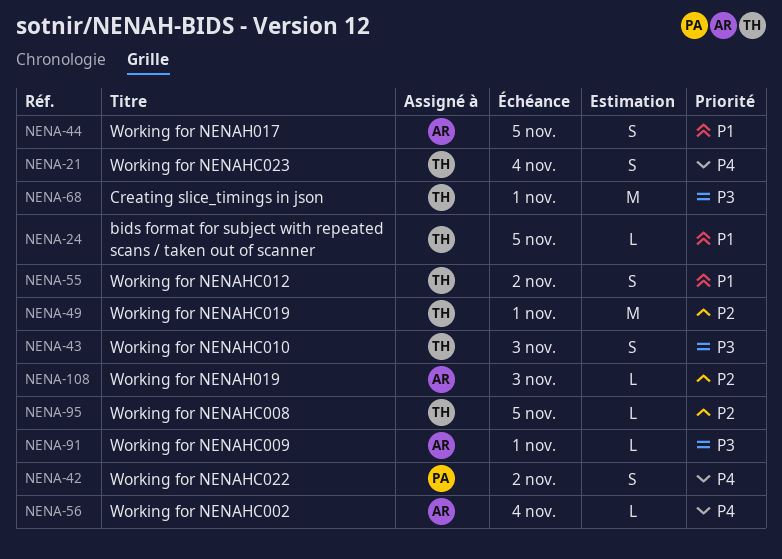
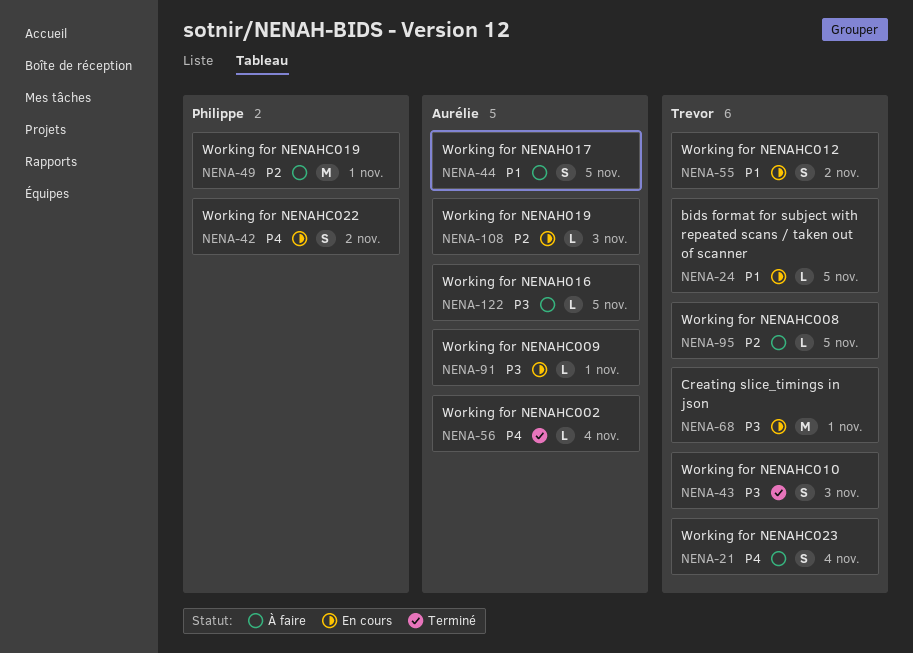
NENA-49, owner: Trevor -> Philippe
NENA-122: none -> present

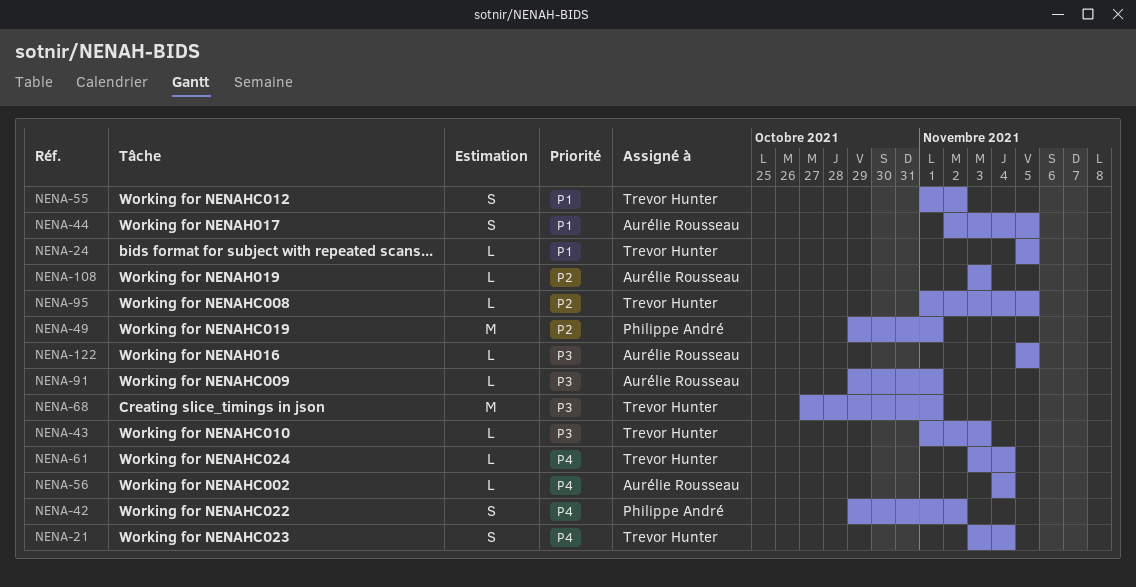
NENA-43, estimate: S -> L
NENA-61: none -> present

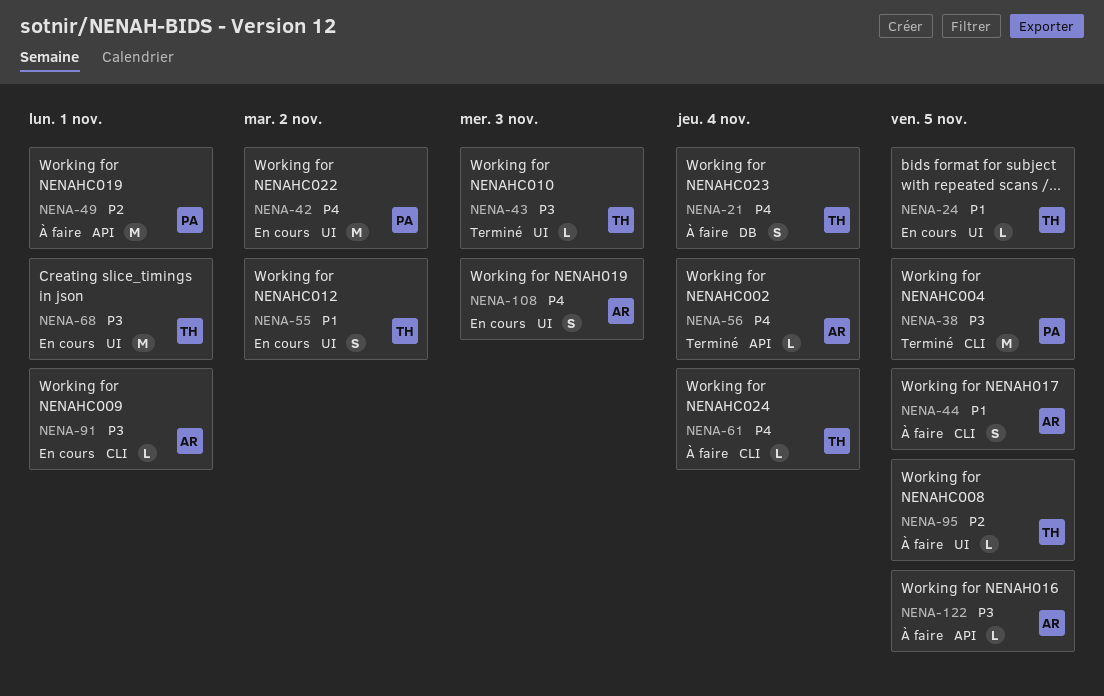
NENA-38: none -> present
NENA-42, estimate: S -> M
NENA-108, priority: P2 -> P4
NENA-108, estimate: L -> S

